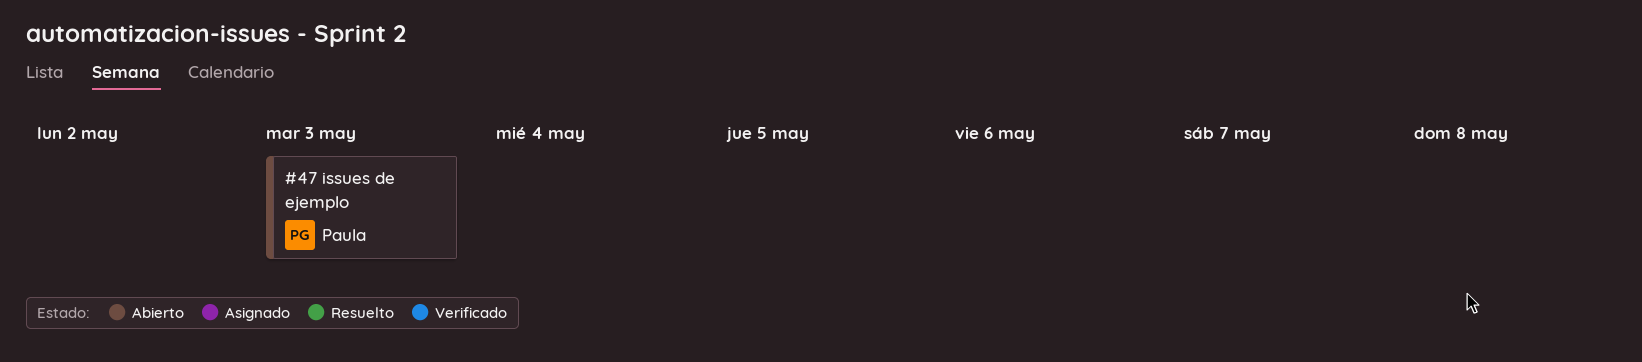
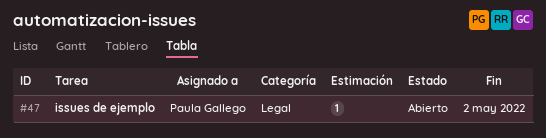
#47, due: May 3 -> May 2

